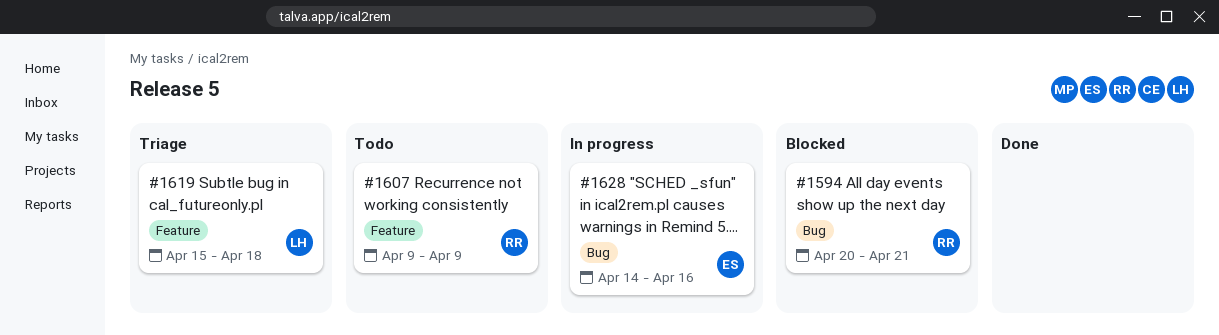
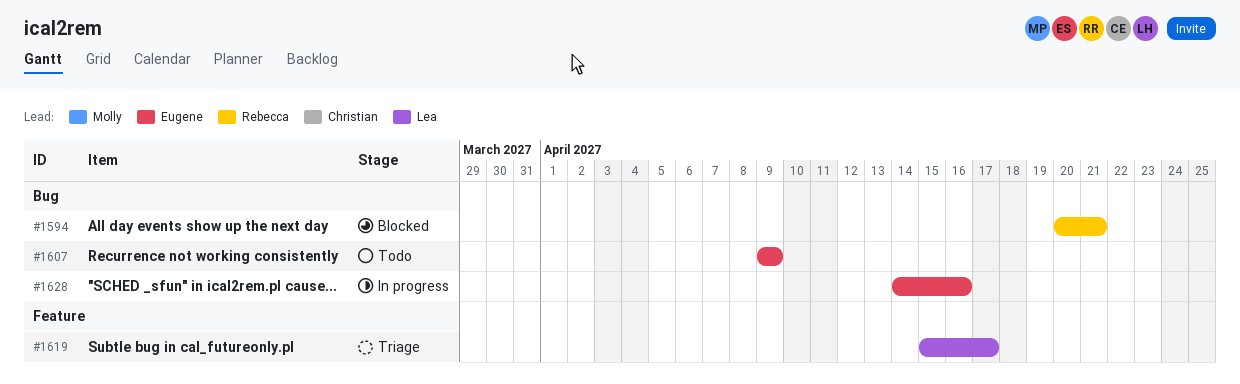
#1607, owner: Rebecca -> Eugene
#1607, label: Feature -> Bug
#1619, due: Apr 18 -> Apr 17

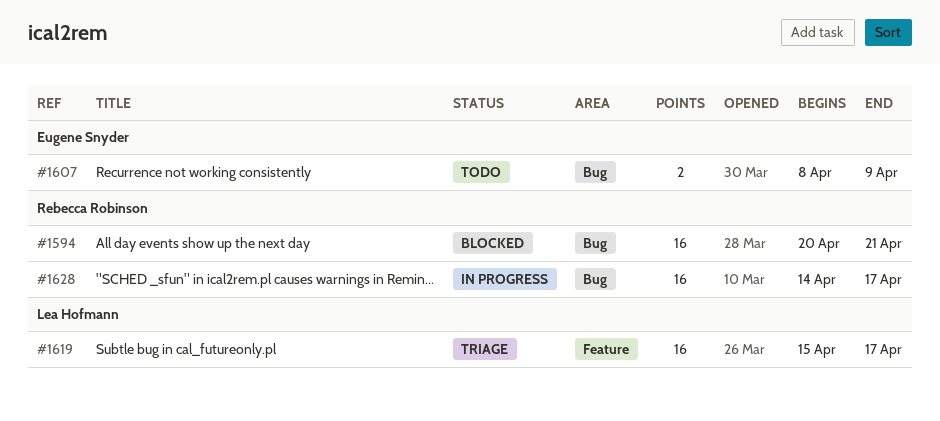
#1607, start: Apr 9 -> Apr 8
#1628, owner: Eugene Snyder -> Rebecca Robinson
#1628, due: Apr 16 -> Apr 17

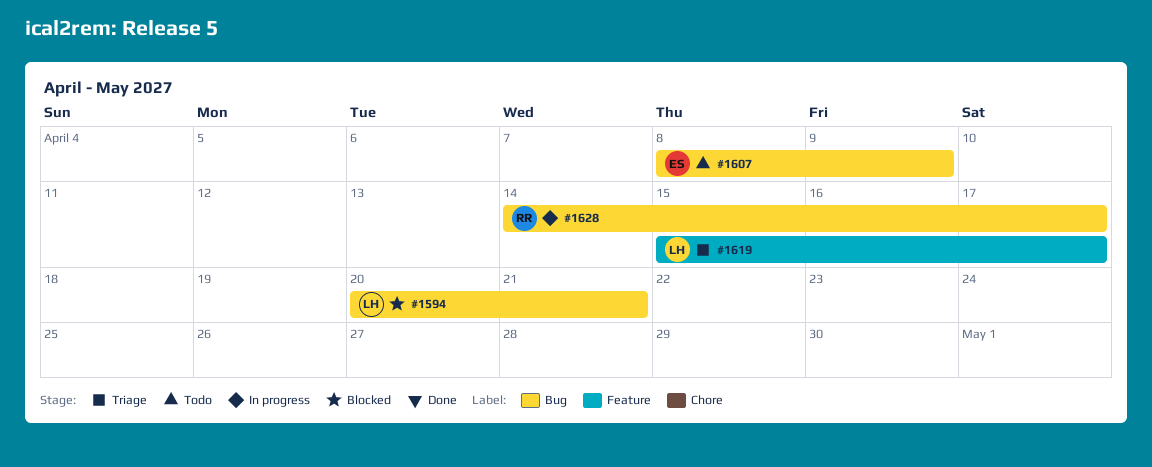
#1594, owner: Rebecca Robinson -> Lea Hofmann

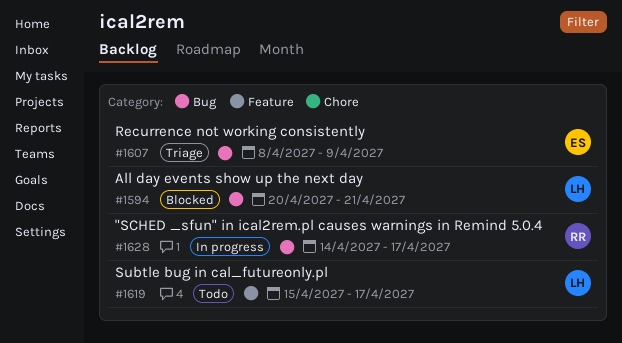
#1607, status: Todo -> Triage
#1619, status: Triage -> Todo

